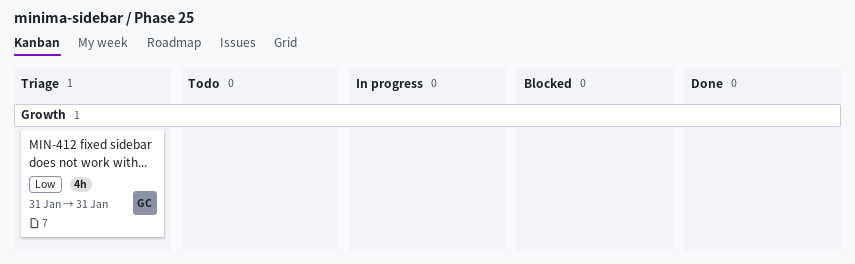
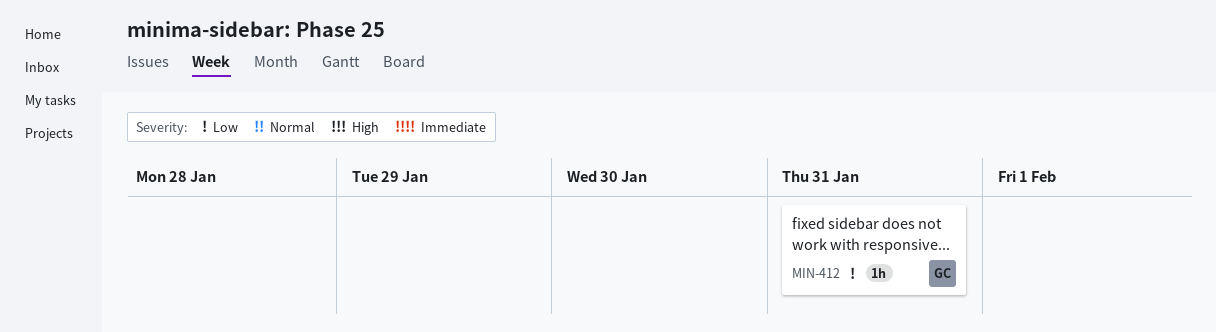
MIN-412, estimate: 4h -> 1h

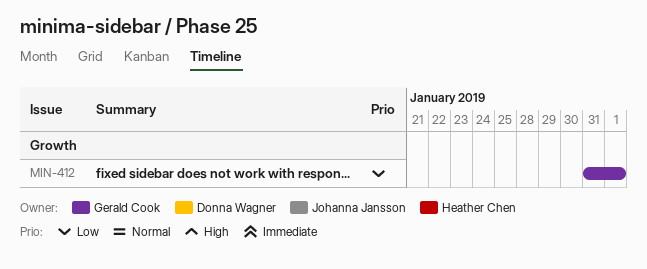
MIN-412, due: Jan 31 -> Feb 1

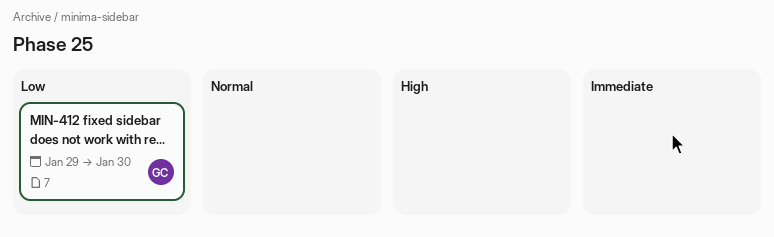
MIN-412, start: Jan 31 -> Jan 29
MIN-412, due: Feb 1 -> Jan 30

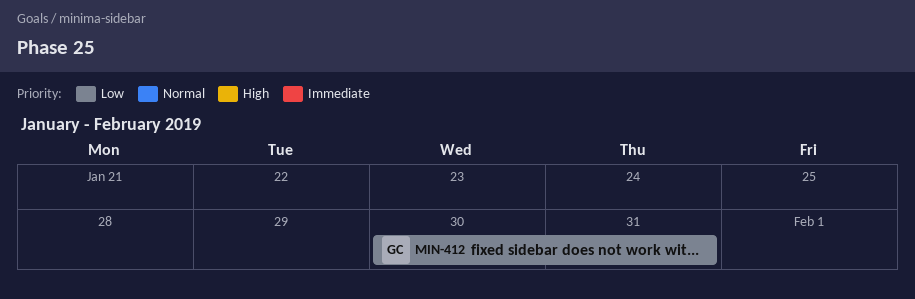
MIN-412, start: Jan 29 -> Jan 30
MIN-412, due: Jan 30 -> Jan 31

